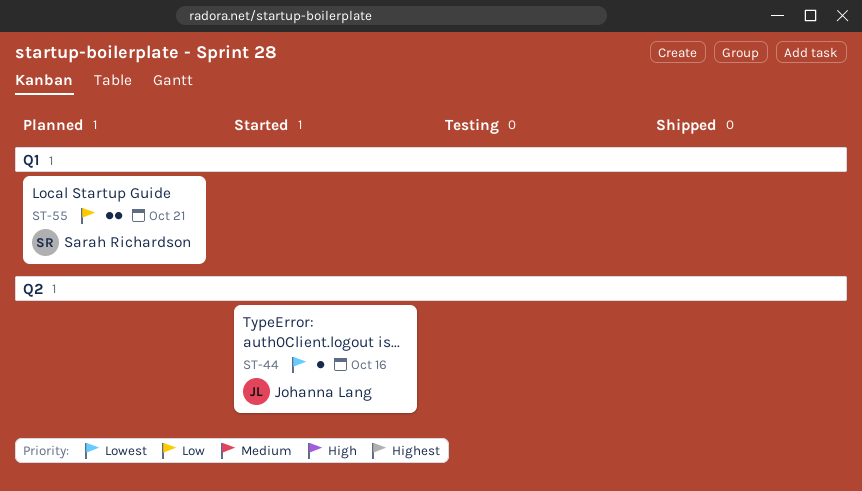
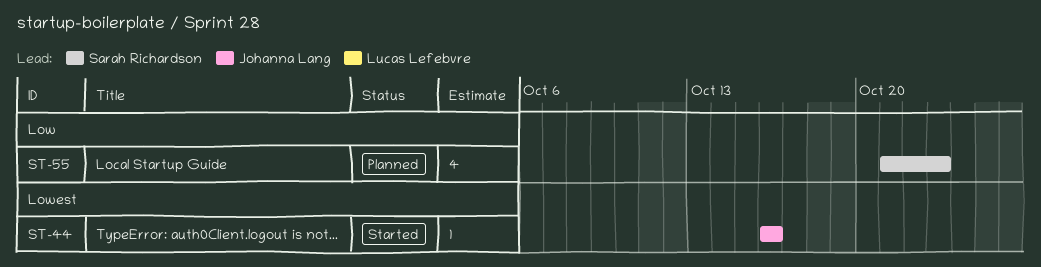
ST-55, estimate: 2 -> 4
ST-55, due: Oct 21 -> Oct 23

